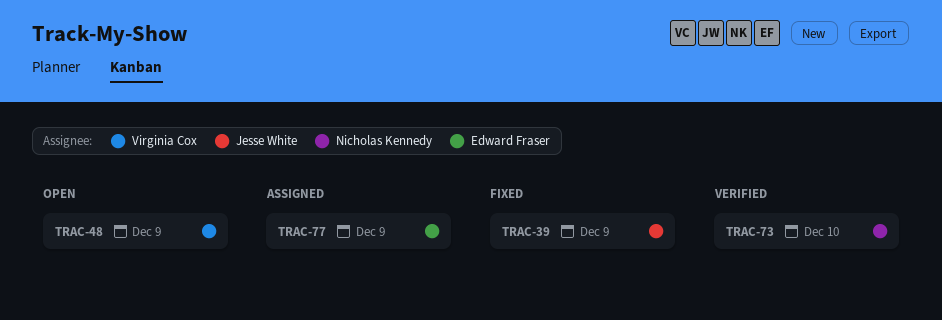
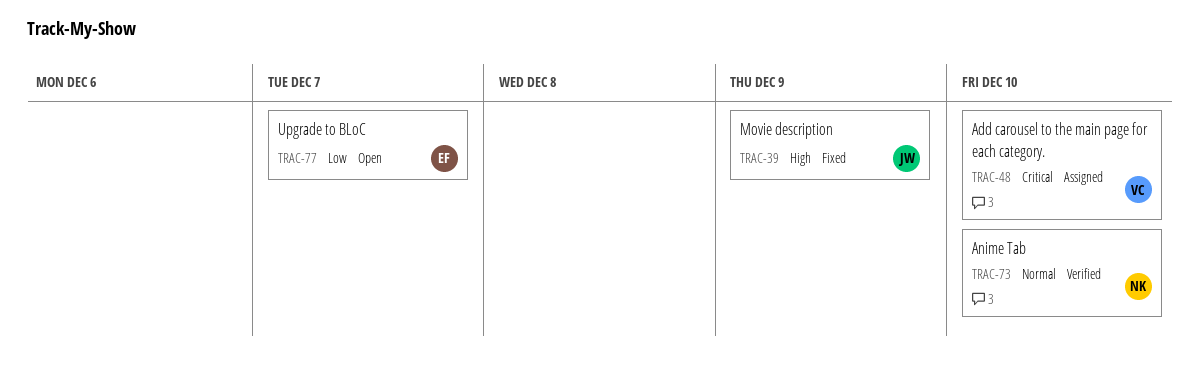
TRAC-48, status: Open -> Assigned
TRAC-48, due: Dec 9 -> Dec 10
TRAC-77, status: Assigned -> Open
TRAC-77, due: Dec 9 -> Dec 7

